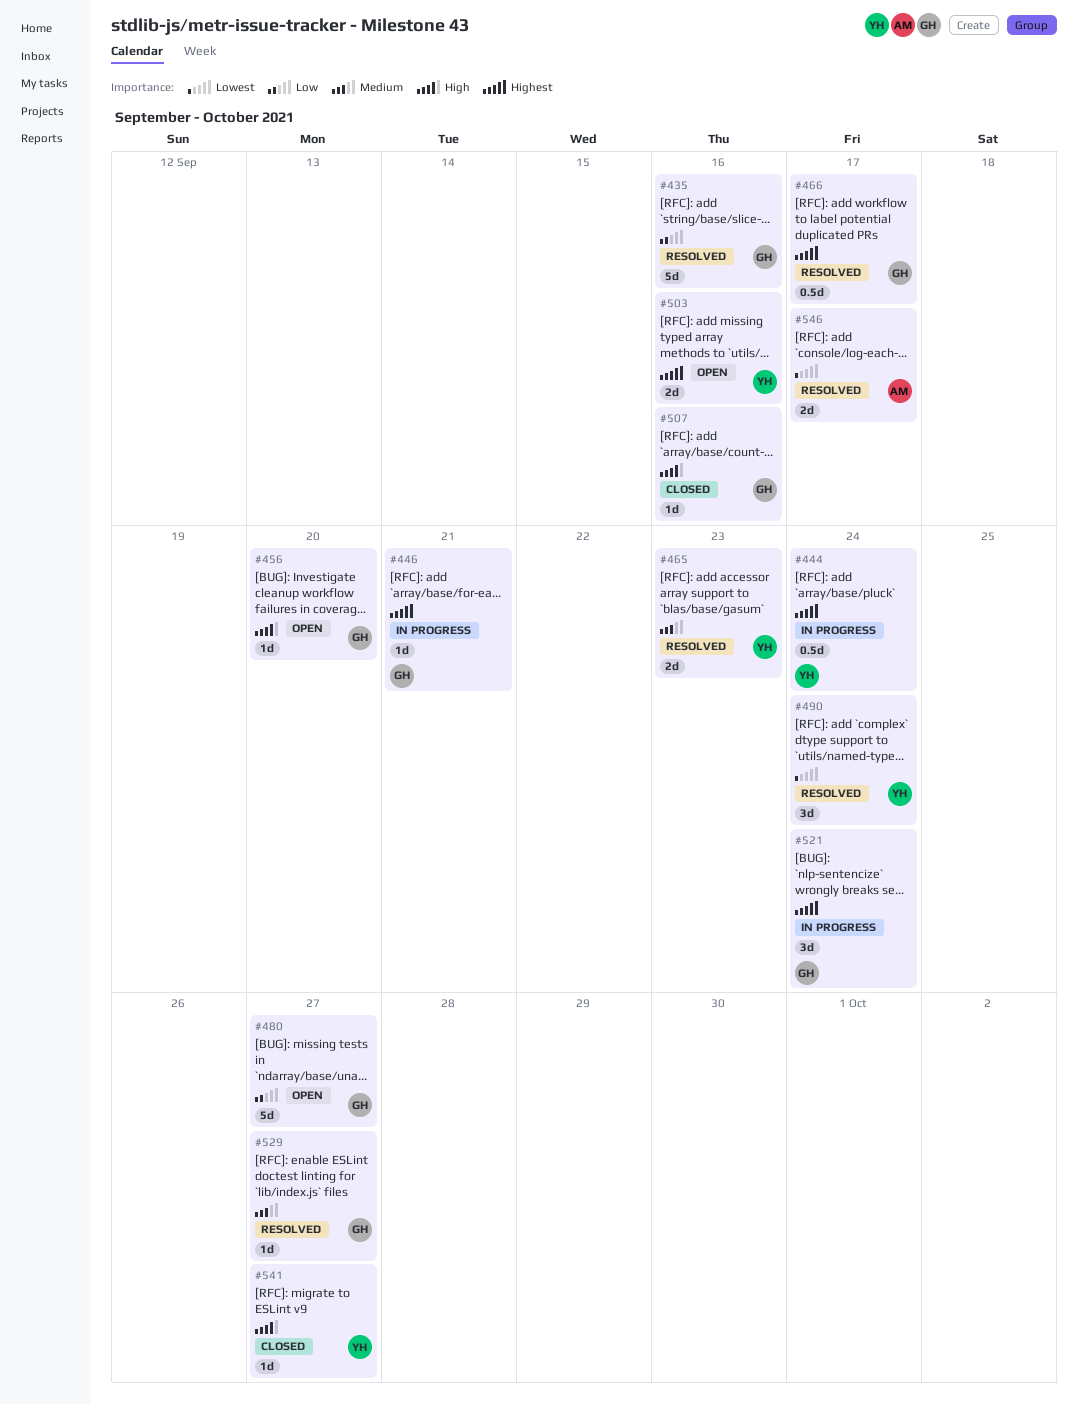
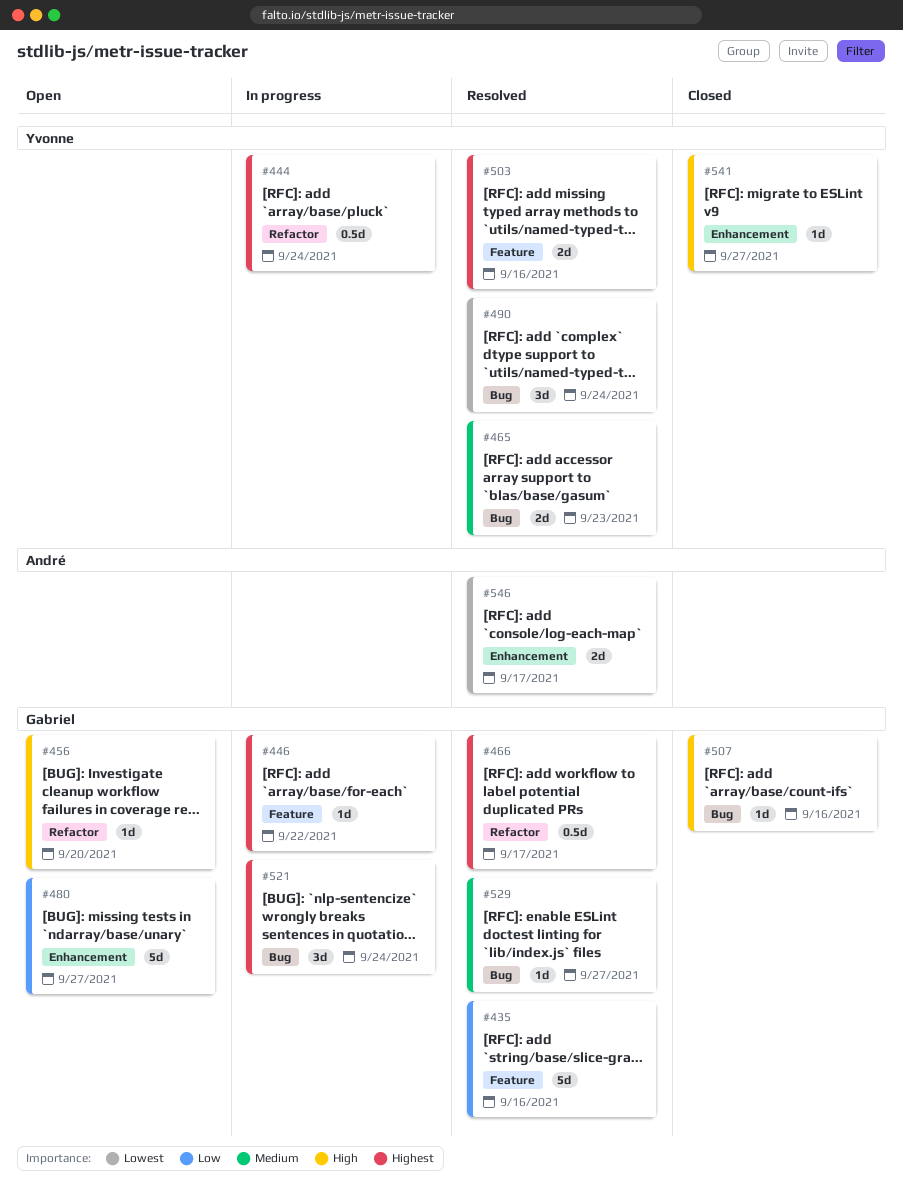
#446, due: Sep 21 -> Sep 22
#503, status: Open -> Resolved

